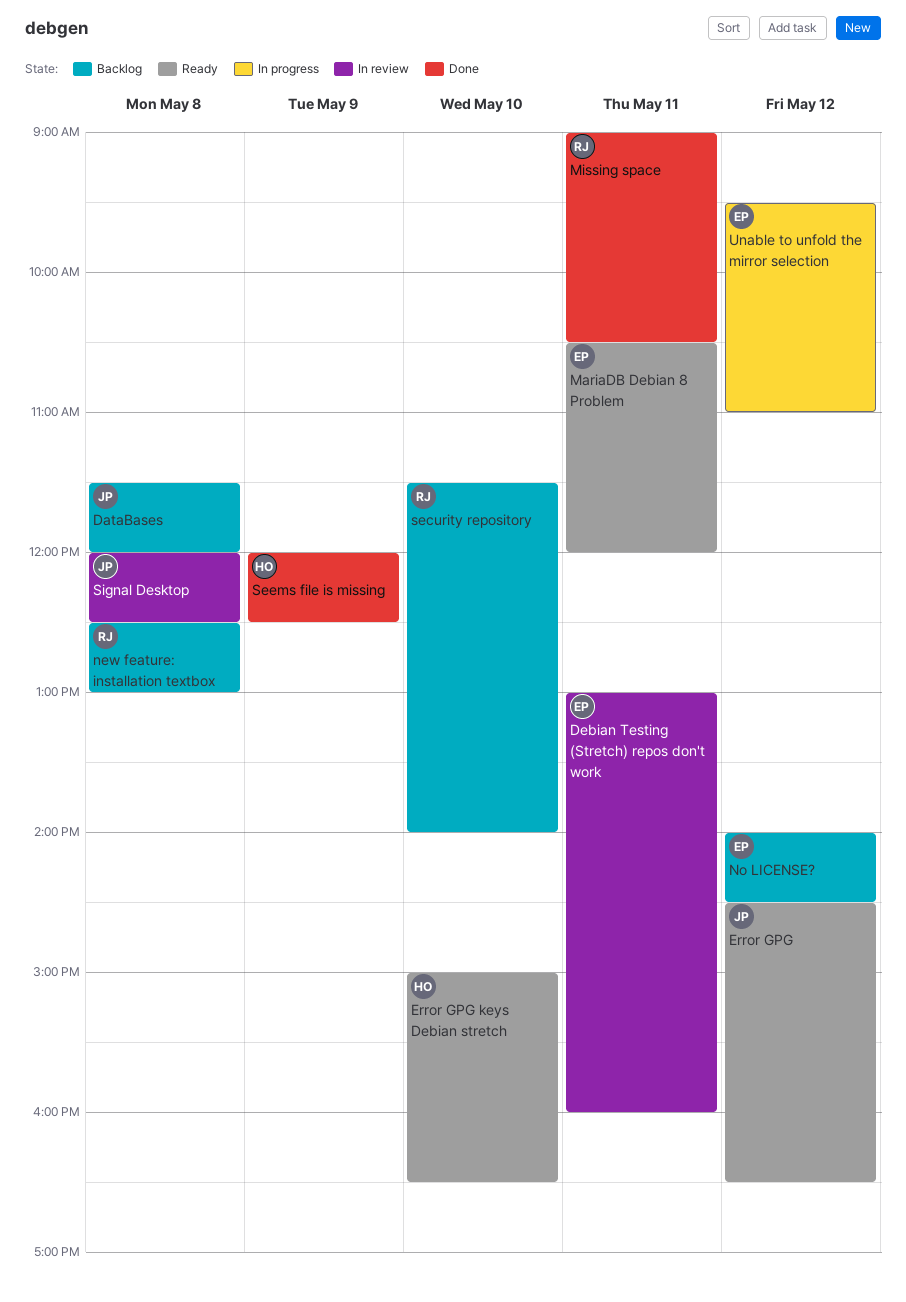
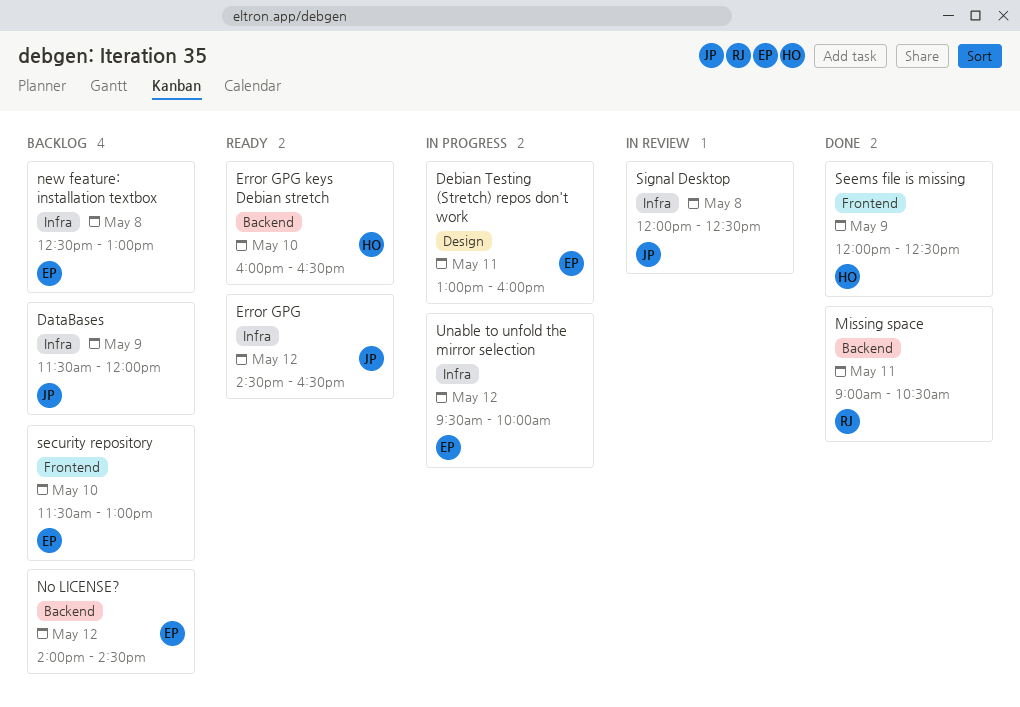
DataBases, day: May 8 -> May 9
Debian Testing (Stretch) repos don't work, status: In review -> In progress
Error GPG keys Debian stretch, begins: 15:00 -> 16:00
MariaDB Debian 8 Problem: present -> none
new feature: installation textbox, owner: RJ -> EP
security repository, owner: RJ -> EP
security repository, ends: 14:00 -> 13:00
Unable to unfold the mirror selection, ends: 11:00 -> 10:00

